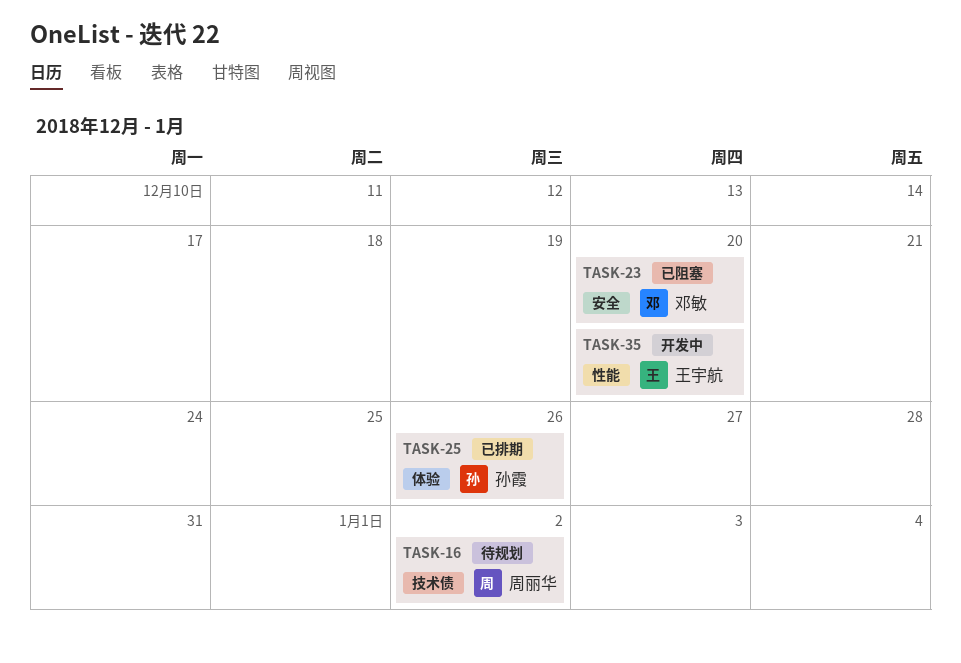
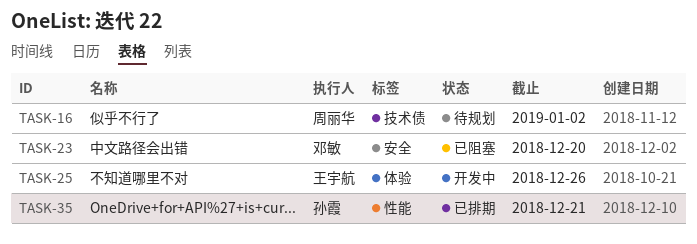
TASK-25, status: 已排期 -> 开发中
TASK-25, owner: 孙霞 -> 王宇航
TASK-35, status: 开发中 -> 已排期
TASK-35, owner: 王宇航 -> 孙霞
TASK-35, due: Dec 20 -> Dec 21

